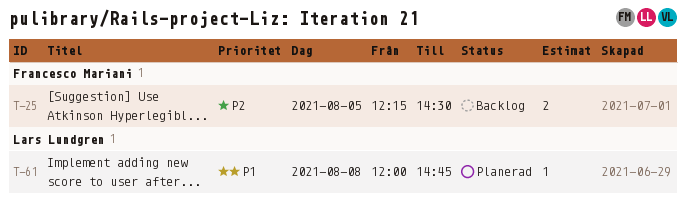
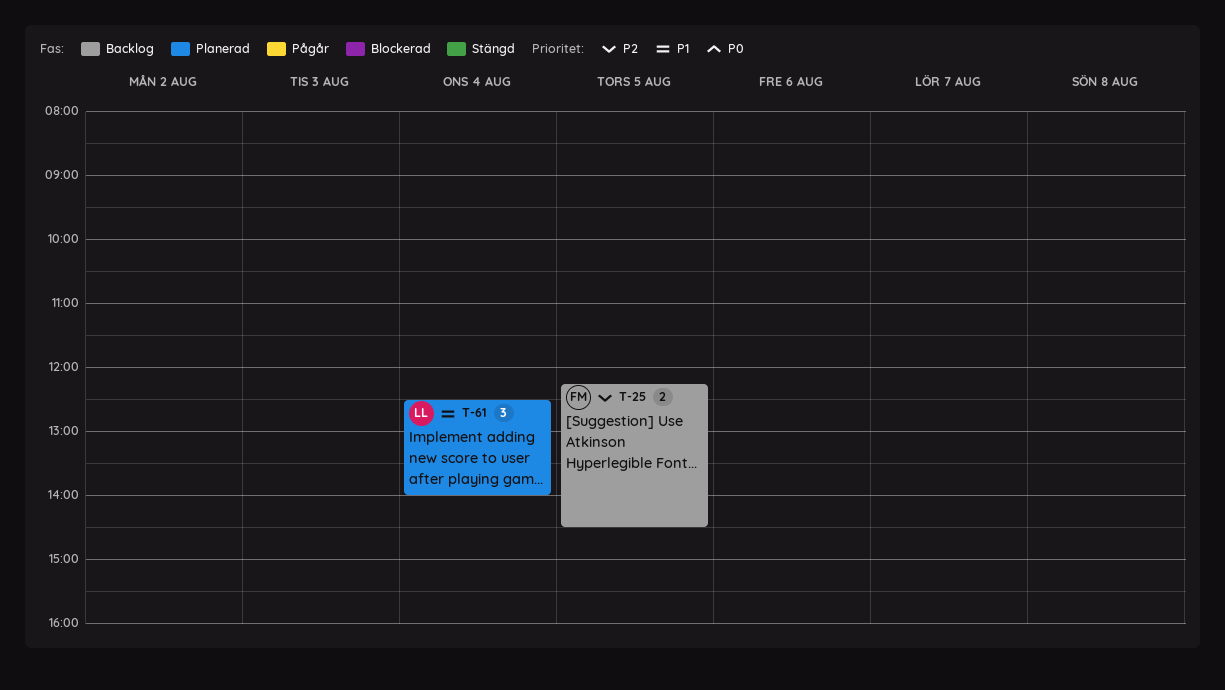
T-61, estimate: 1 -> 3
T-61, day: Aug 8 -> Aug 4
T-61, begins: 12:00 -> 12:30
T-61, ends: 14:45 -> 14:00

